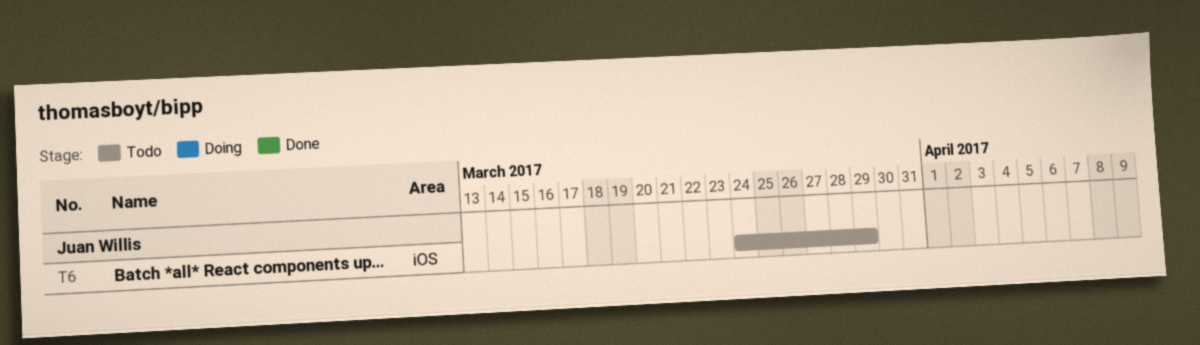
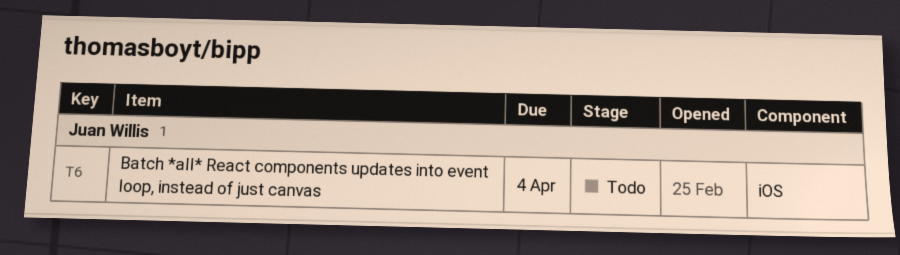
T6, due: Mar 29 -> Apr 4

